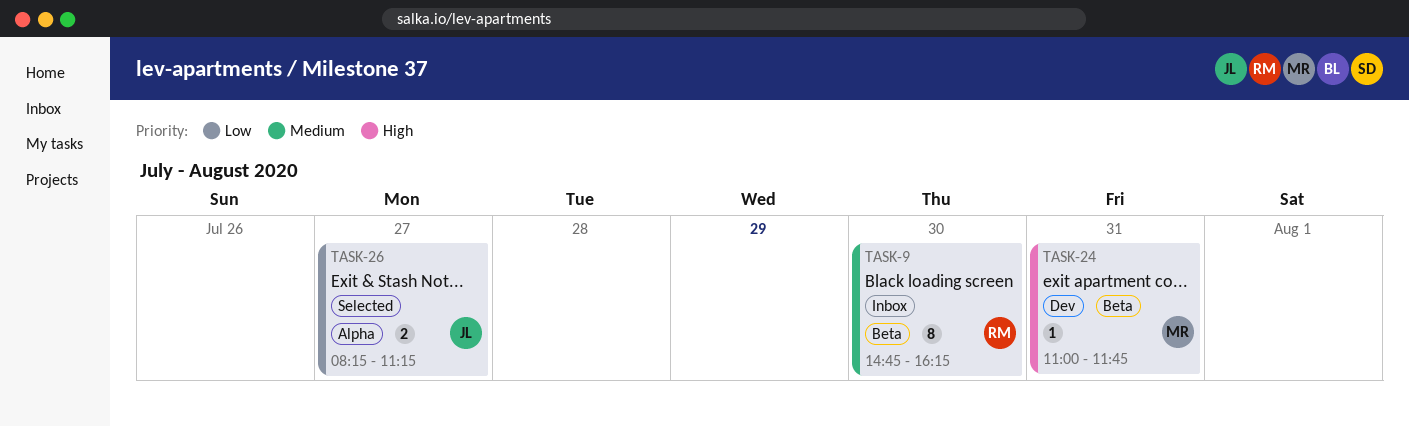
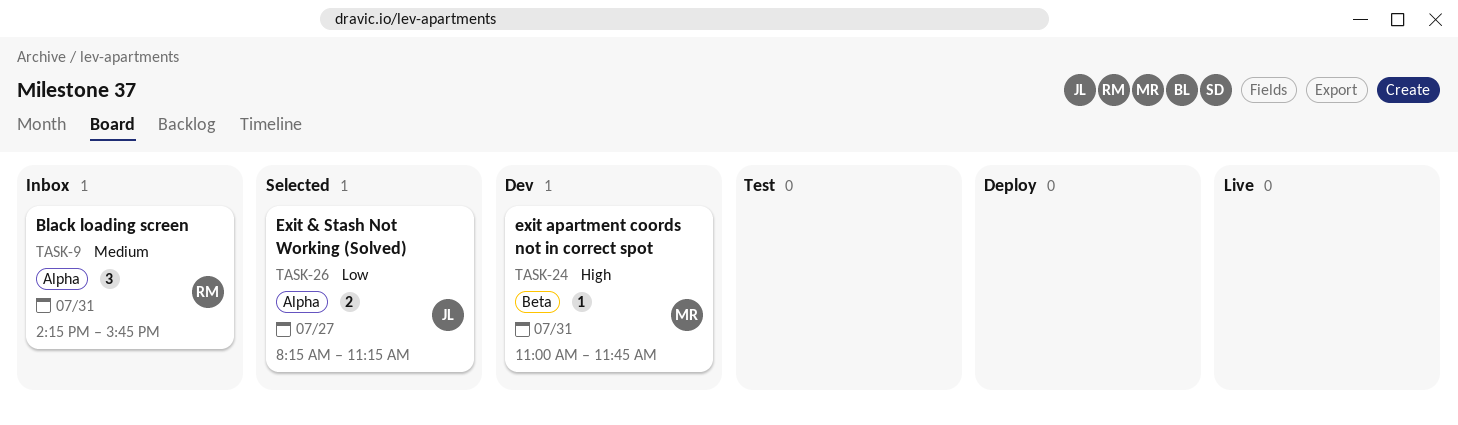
TASK-9, label: Beta -> Alpha
TASK-9, estimate: 8 -> 3
TASK-9, day: Jul 30 -> Jul 31
TASK-9, begins: 14:45 -> 14:15
TASK-9, ends: 16:15 -> 15:45

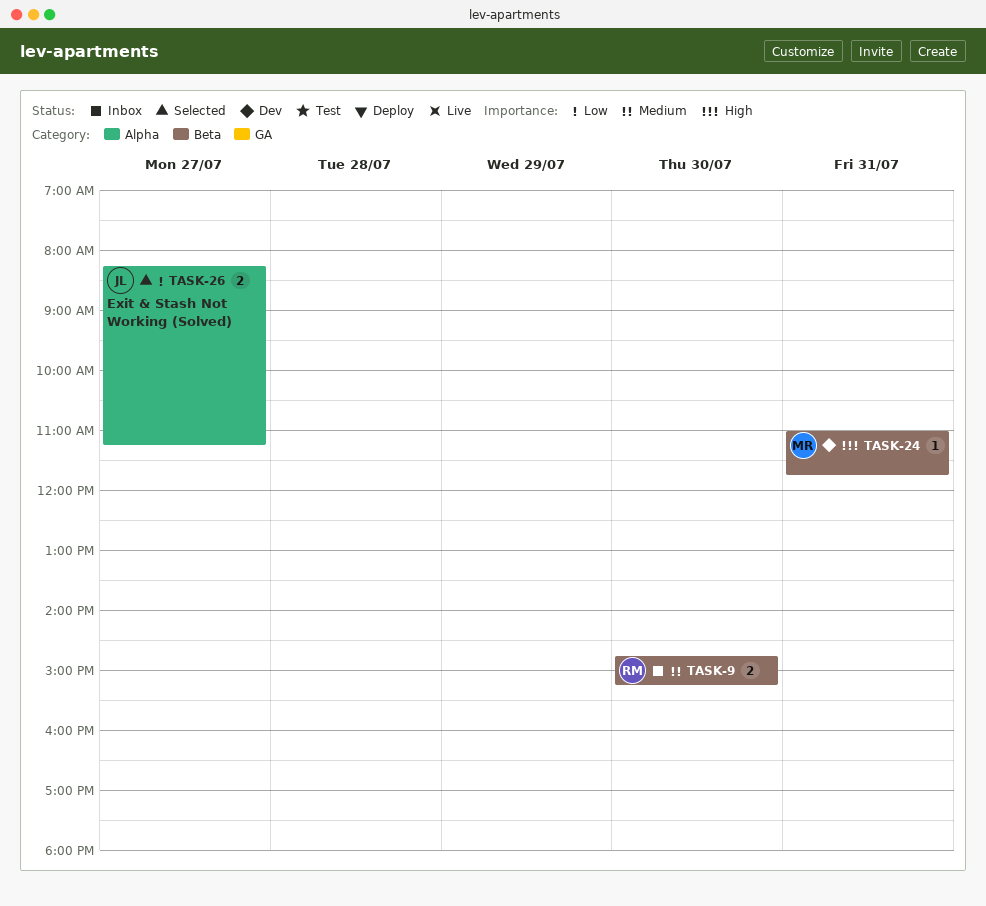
TASK-9, label: Alpha -> Beta
TASK-9, estimate: 3 -> 2
TASK-9, day: Jul 31 -> Jul 30
TASK-9, begins: 14:15 -> 14:45
TASK-9, ends: 15:45 -> 15:15

